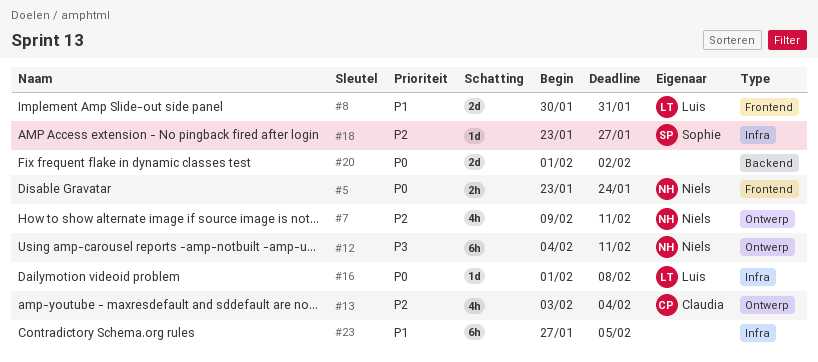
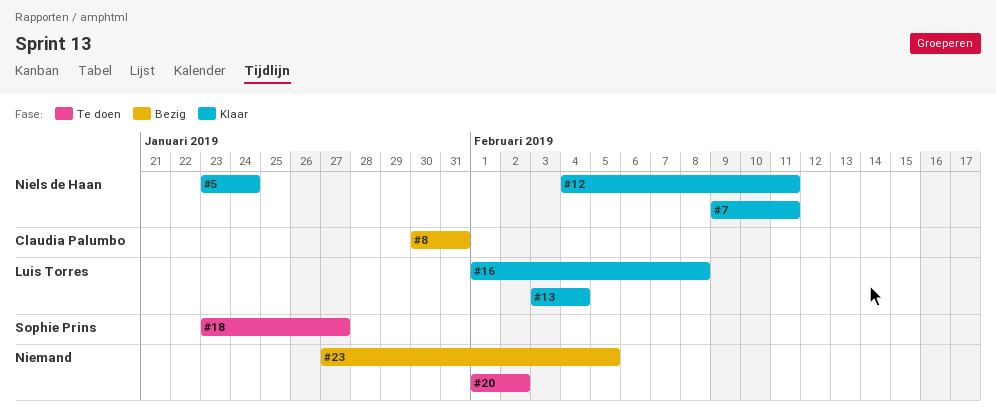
#8, owner: Luis Torres -> Claudia Palumbo
#13, owner: Claudia Palumbo -> Luis Torres

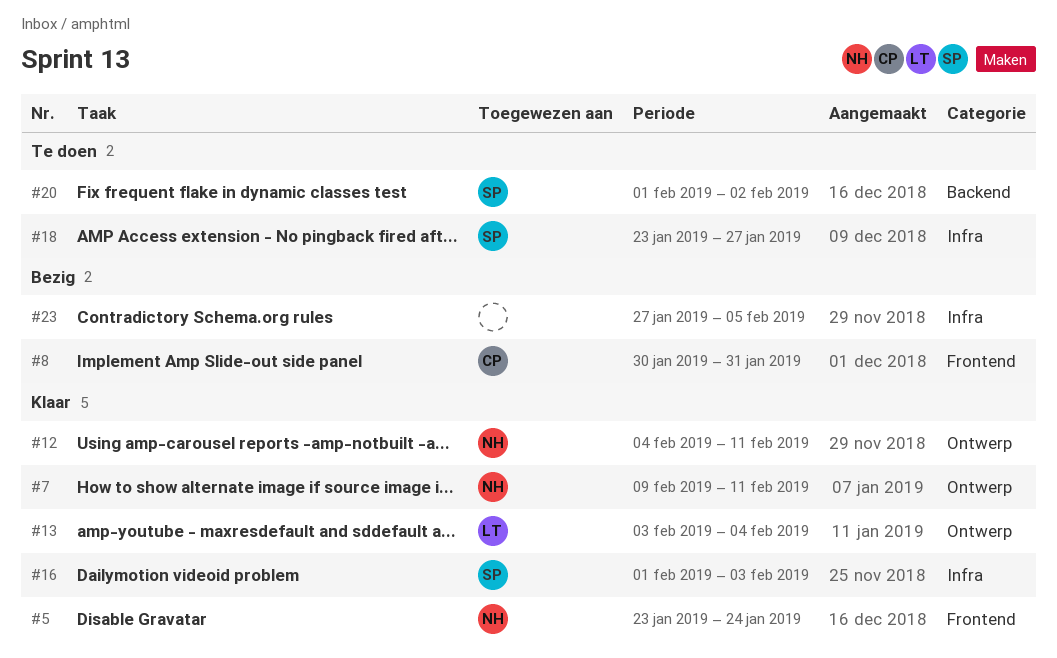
#16, owner: Luis Torres -> Sophie Prins
#16, due: Feb 8 -> Feb 3
#20, owner: none -> Sophie Prins

